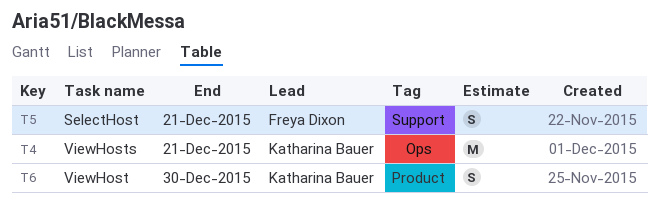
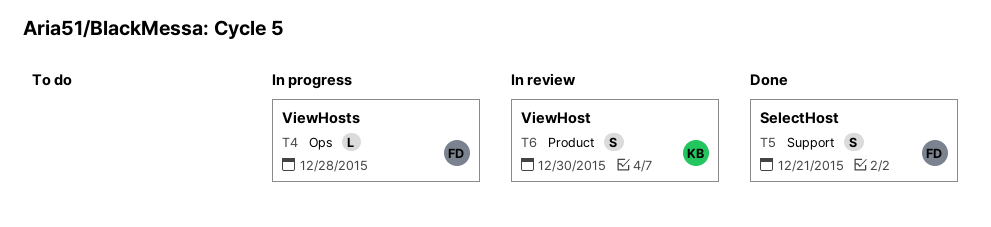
T4, owner: Katharina Bauer -> Freya Dixon
T4, estimate: M -> L
T4, due: Dec 21 -> Dec 28

